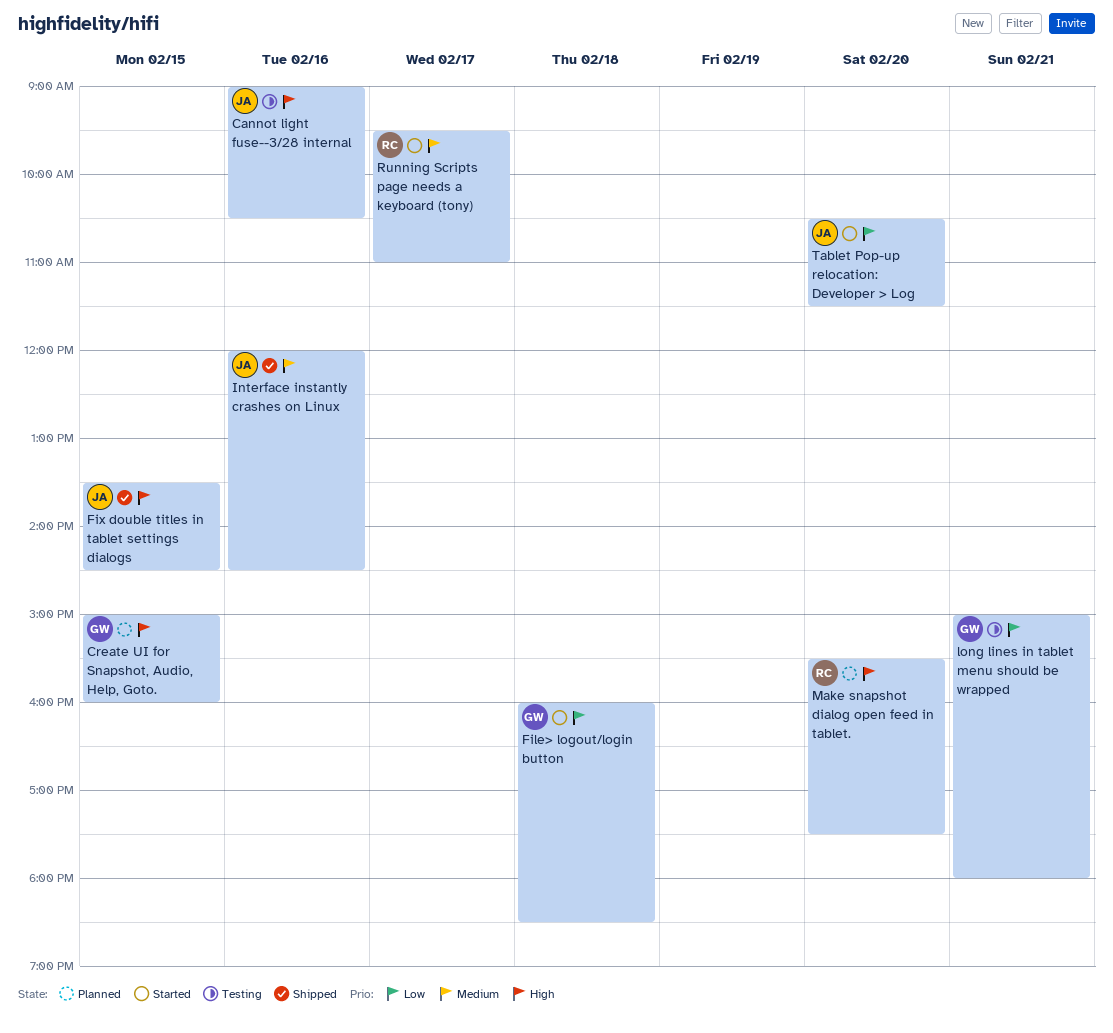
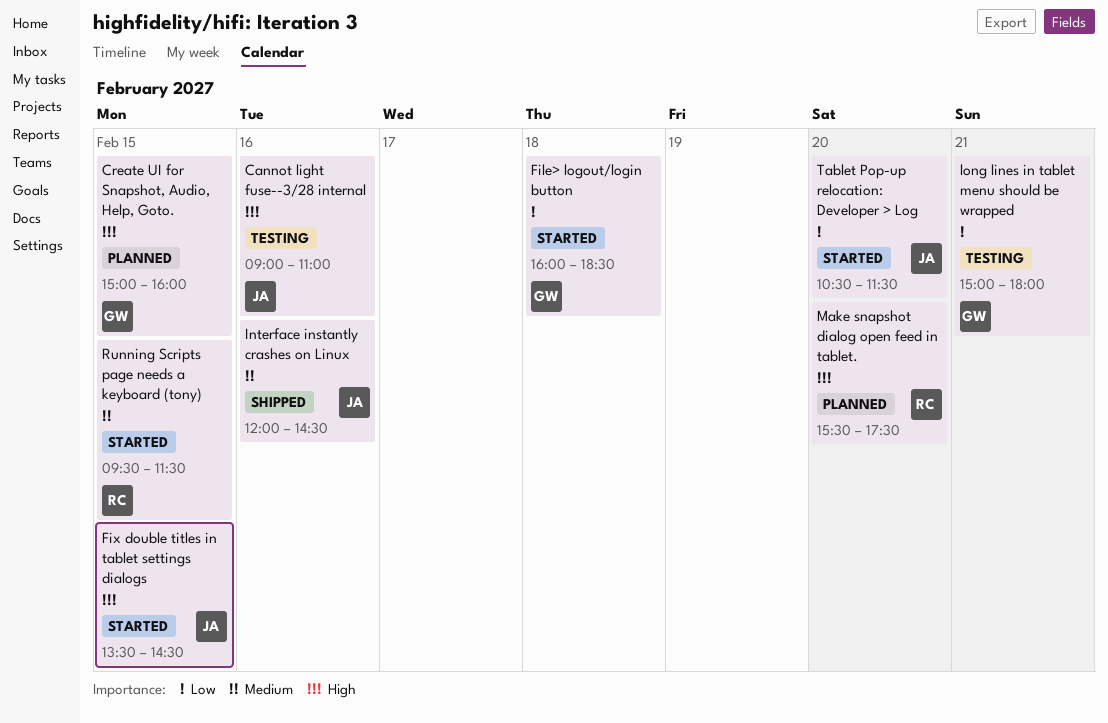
Cannot light fuse--3/28 internal, ends: 10:30 -> 11:00
Fix double titles in tablet settings dialogs, status: Shipped -> Started
Running Scripts page needs a keyboard (tony), day: Feb 17 -> Feb 15
Running Scripts page needs a keyboard (tony), ends: 11:00 -> 11:30

